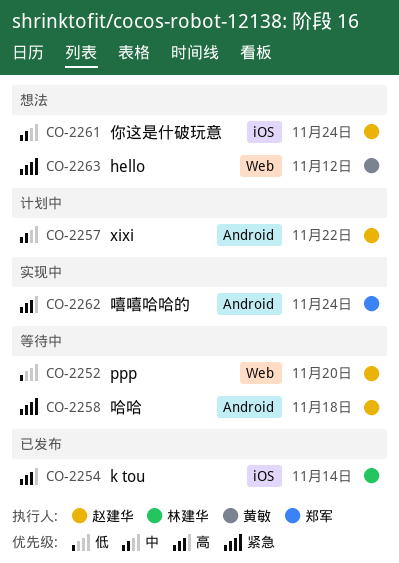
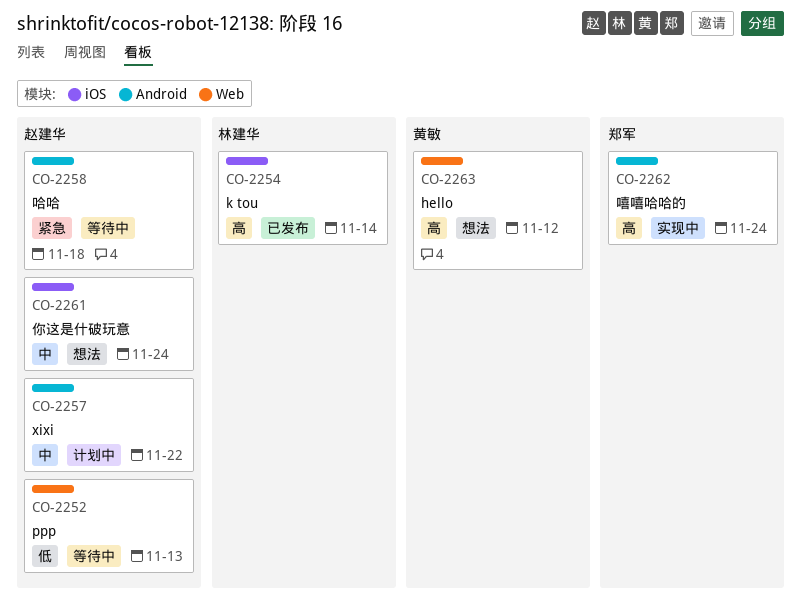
CO-2252, due: Nov 20 -> Nov 13
CO-2263, priority: 紧急 -> 高

